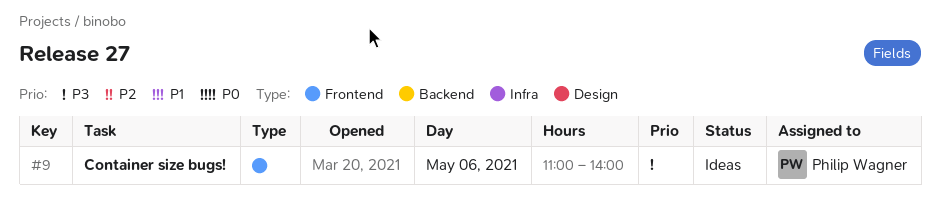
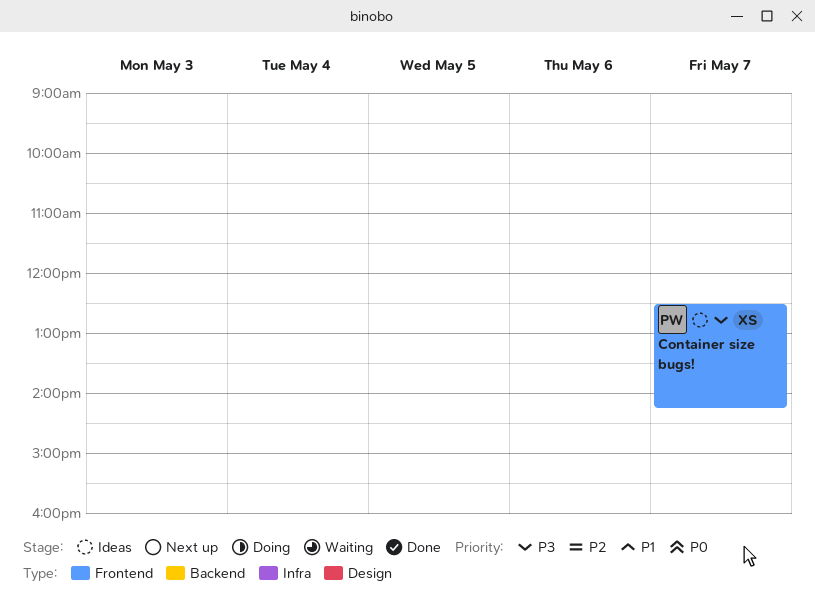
Container size bugs!, day: May 6 -> May 7
Container size bugs!, begins: 11:00 -> 12:30
Container size bugs!, ends: 14:00 -> 14:15

